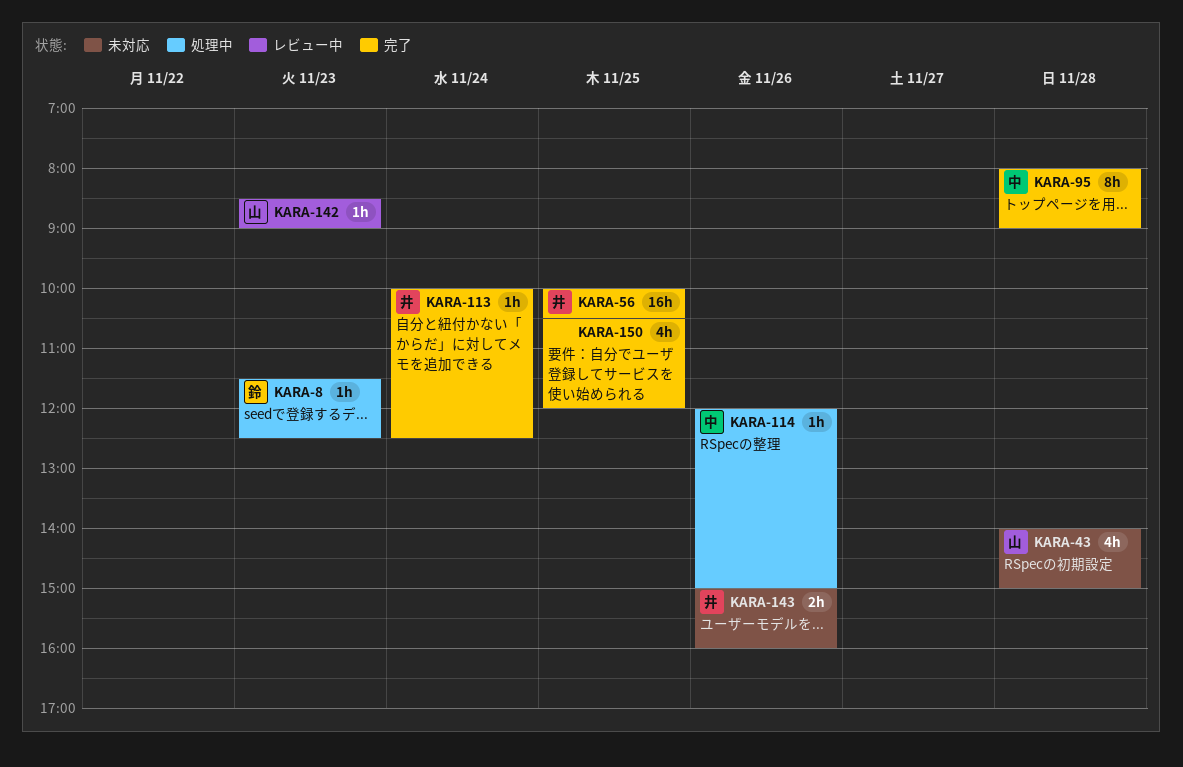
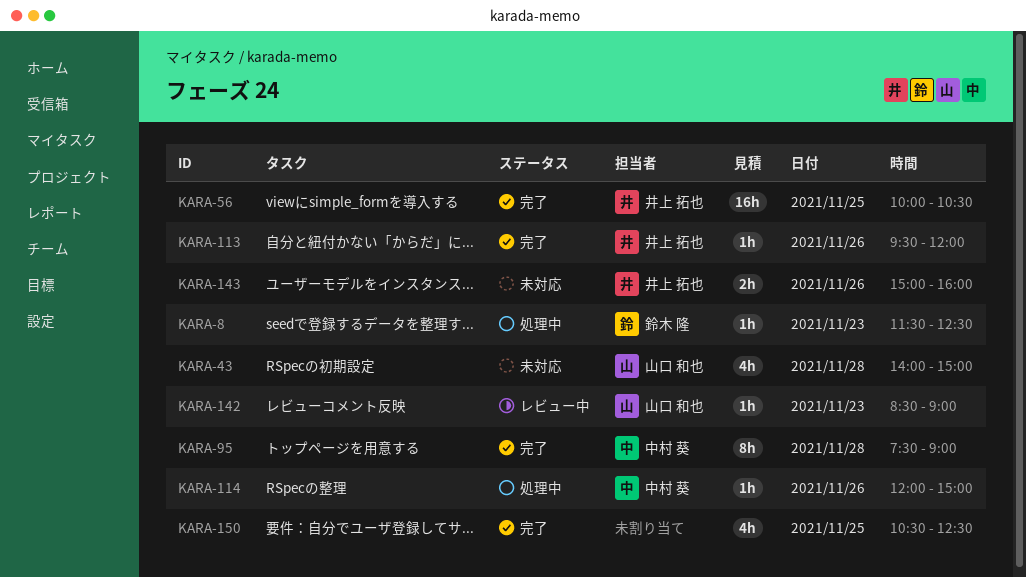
KARA-95, begins: 08:00 -> 07:30
KARA-113, day: Nov 24 -> Nov 26
KARA-113, begins: 10:00 -> 09:30
KARA-113, ends: 12:30 -> 12:00
KARA-150, ends: 12:00 -> 12:30

